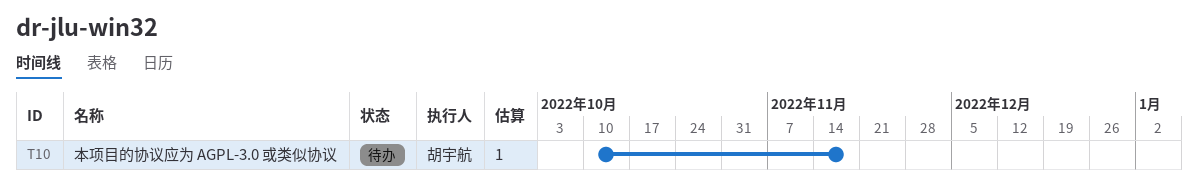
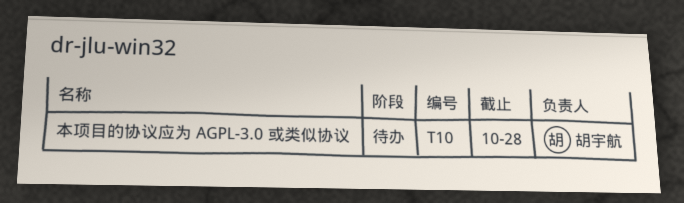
T10, due: Nov 18 -> Oct 28

